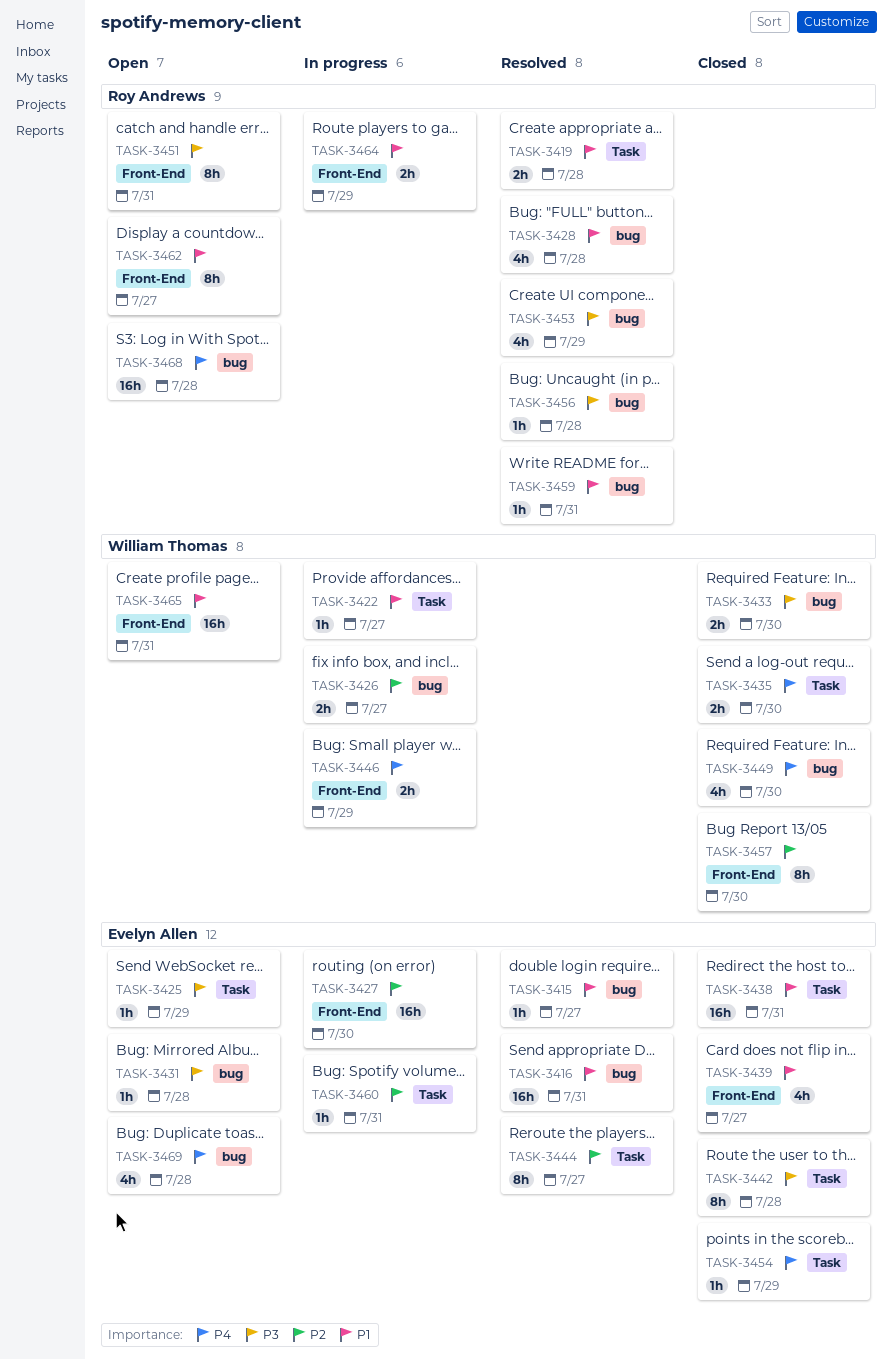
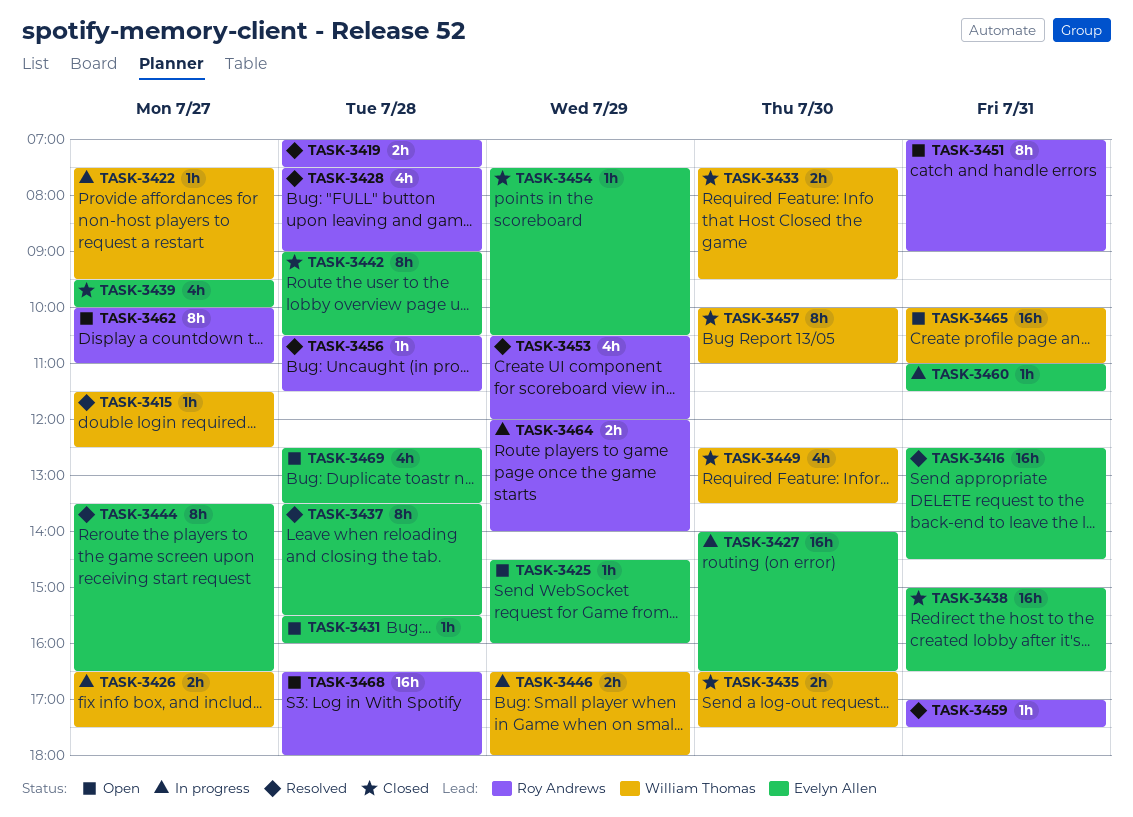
TASK-3415, owner: Evelyn Allen -> William Thomas
TASK-3437: none -> present

